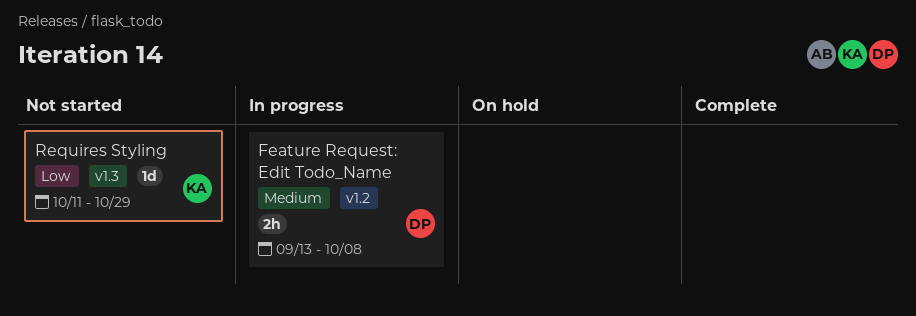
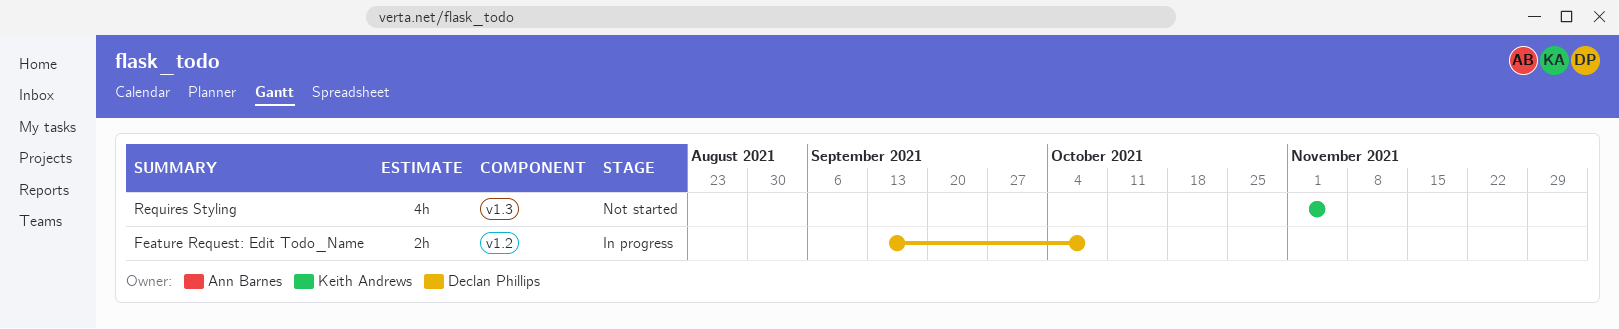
Requires Styling, estimate: 1d -> 4h
Requires Styling, start: Oct 11 -> Nov 1
Requires Styling, due: Oct 29 -> Nov 5

